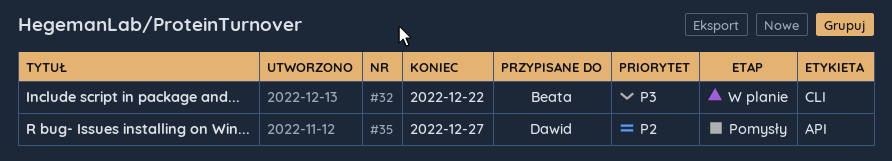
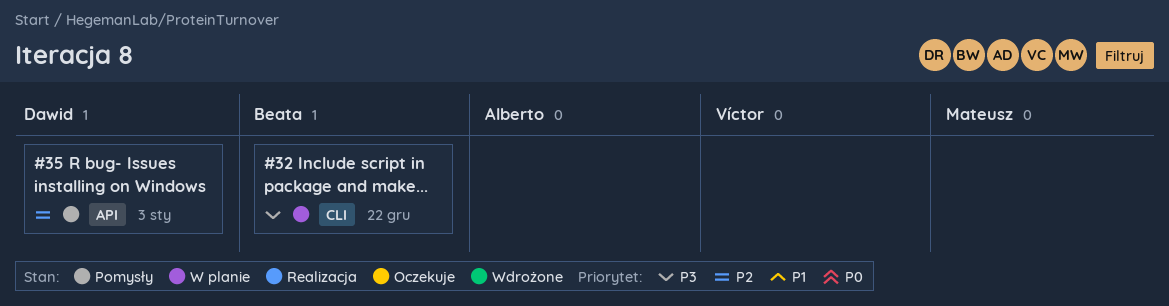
#35, due: Dec 27 -> Jan 3

